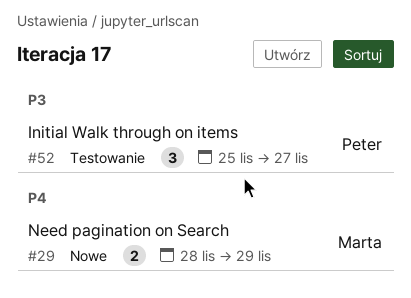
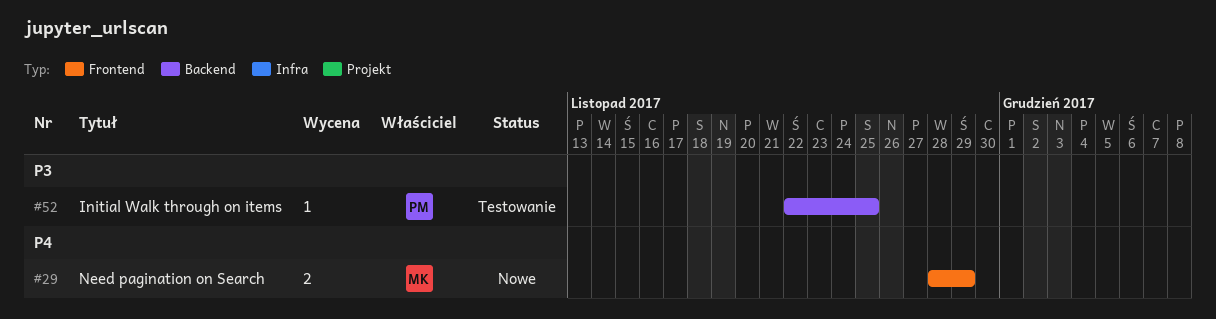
#52, estimate: 3 -> 1
#52, start: Nov 25 -> Nov 22
#52, due: Nov 27 -> Nov 25

